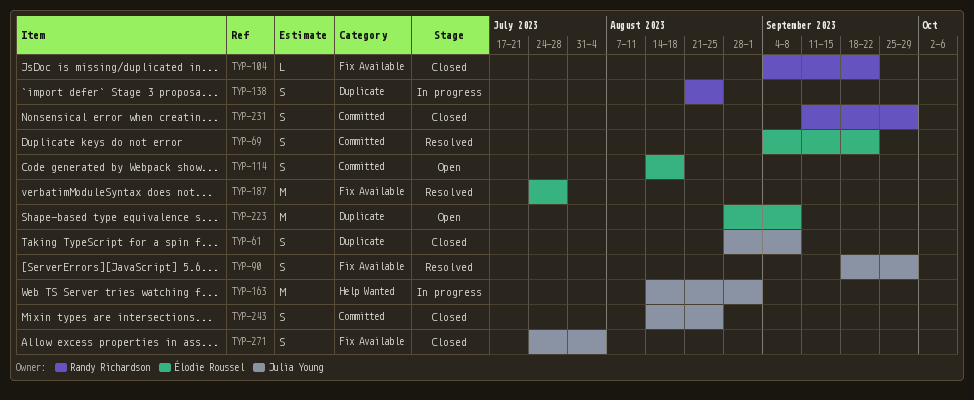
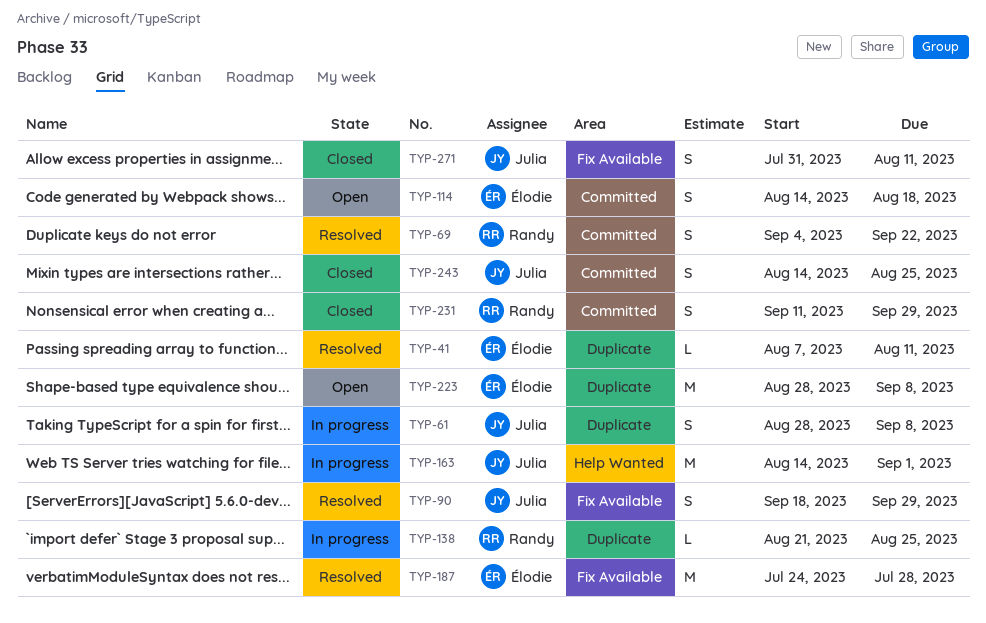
TYP-41: none -> present
TYP-61, status: Closed -> In progress
TYP-69, owner: Élodie Roussel -> Randy Richardson
TYP-104: present -> none
TYP-138, estimate: S -> L
TYP-271, start: Jul 24 -> Jul 31
TYP-271, due: Aug 4 -> Aug 11

